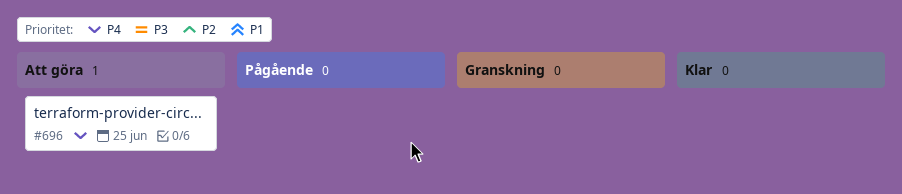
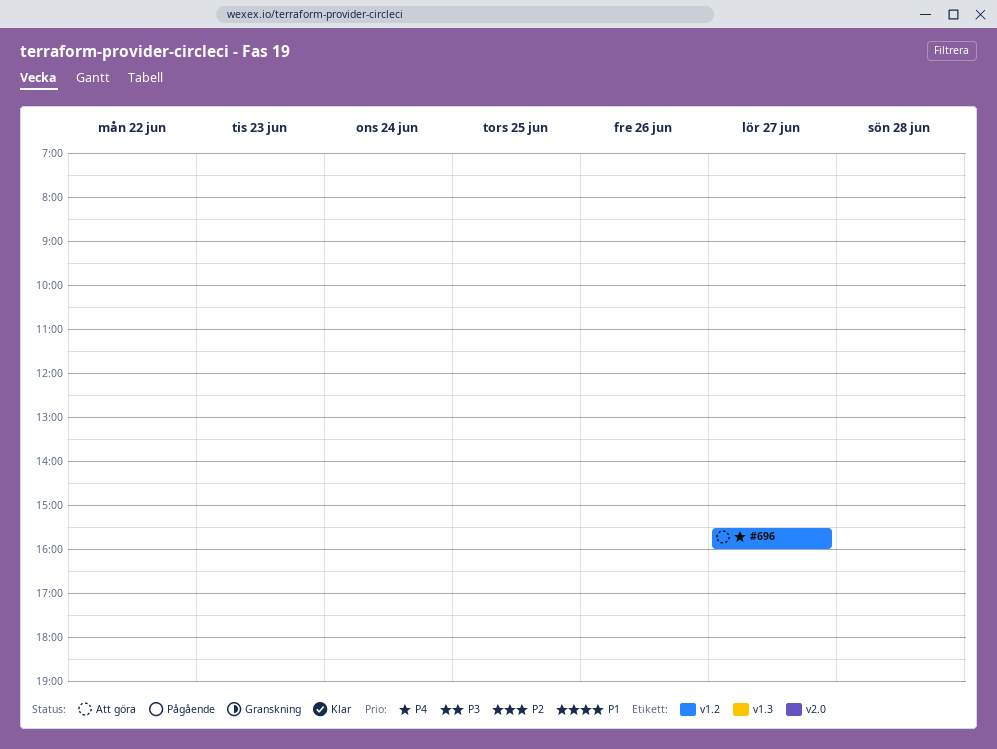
#696, day: Jun 25 -> Jun 27

